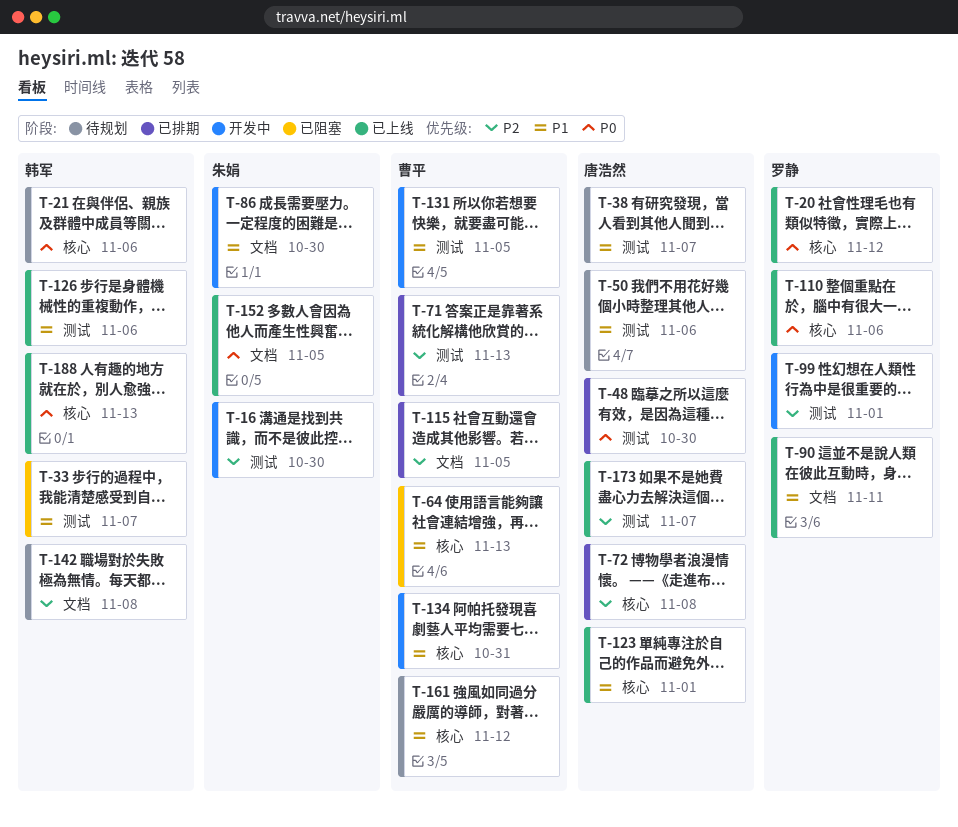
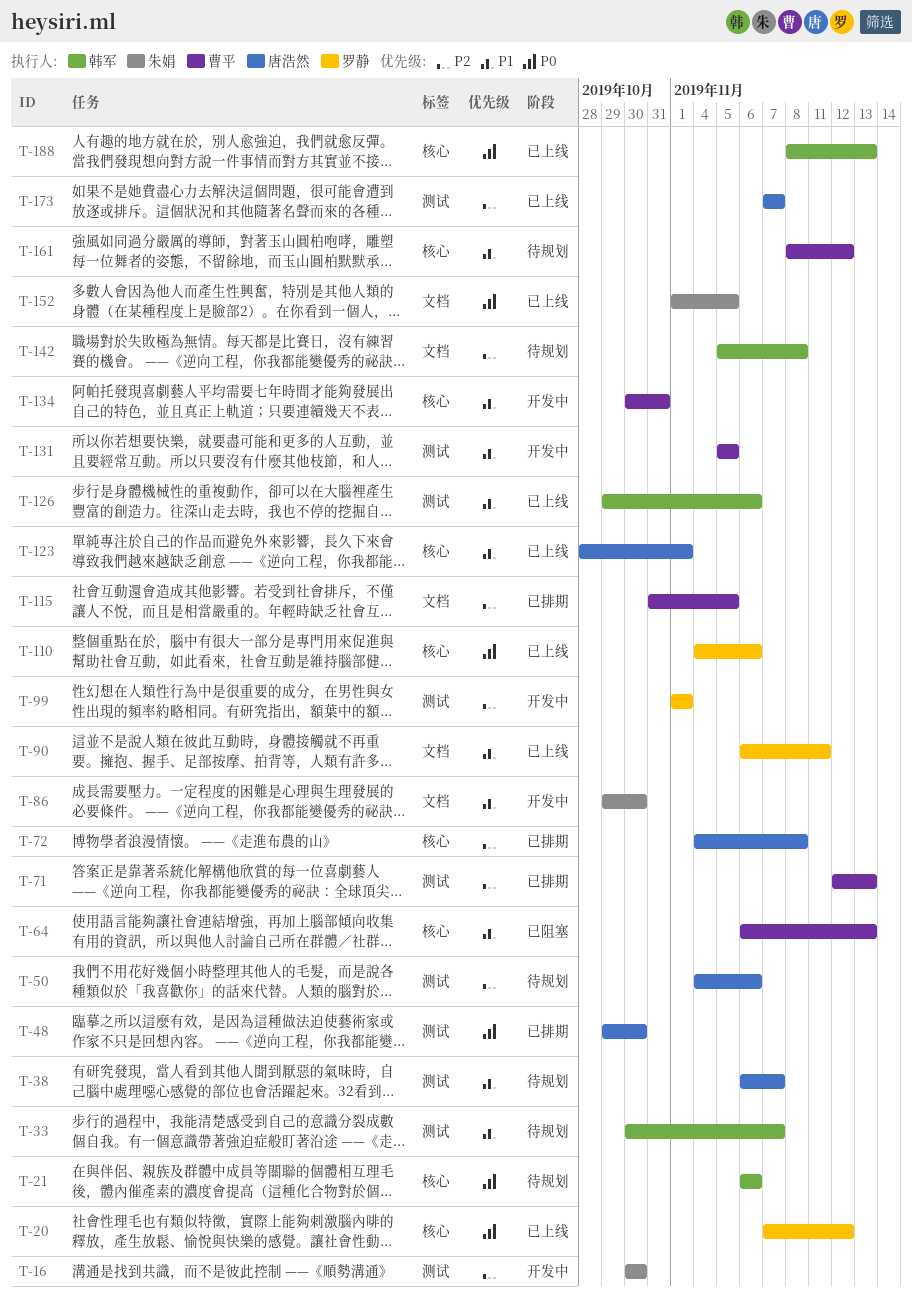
T-33, status: 已阻塞 -> 待规划
T-50, priority: P1 -> P2

